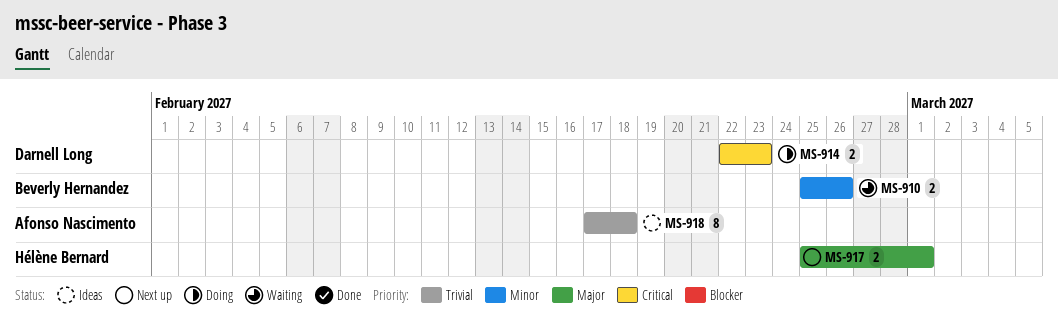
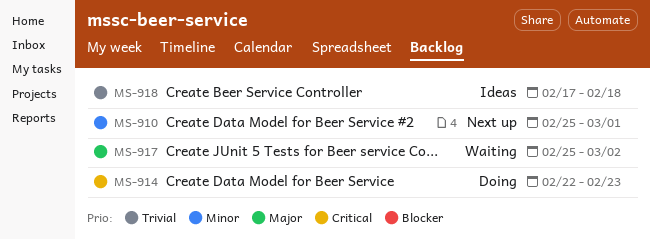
MS-910, status: Waiting -> Next up
MS-910, due: Feb 26 -> Mar 1
MS-917, status: Next up -> Waiting
MS-917, due: Mar 1 -> Mar 2

